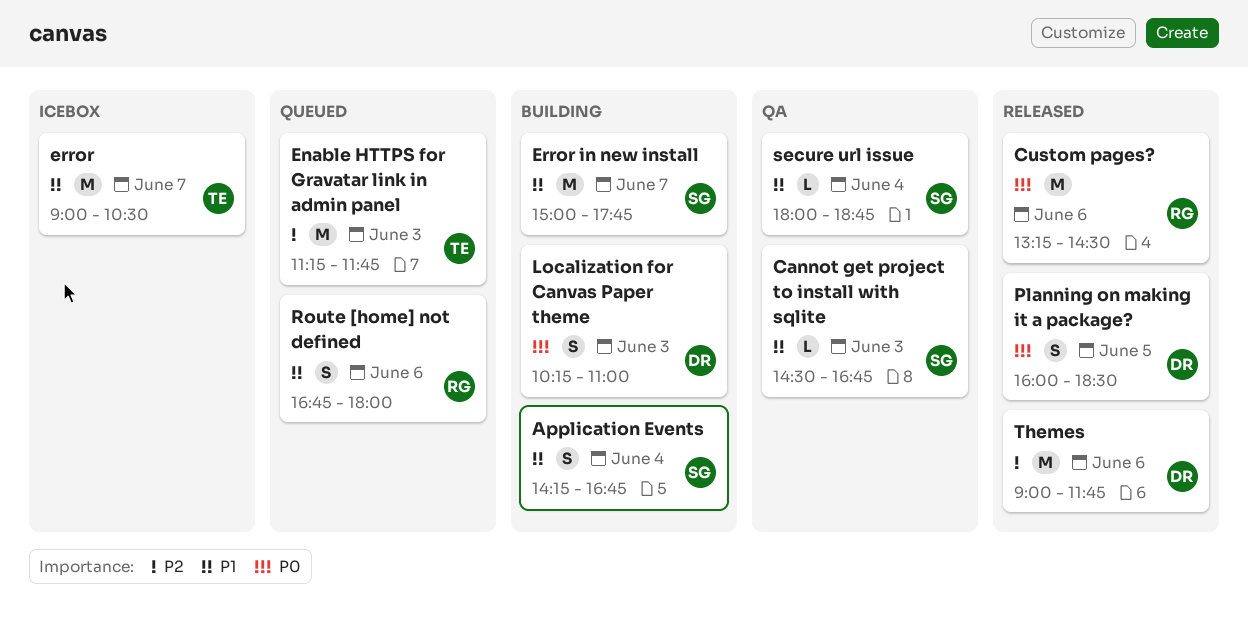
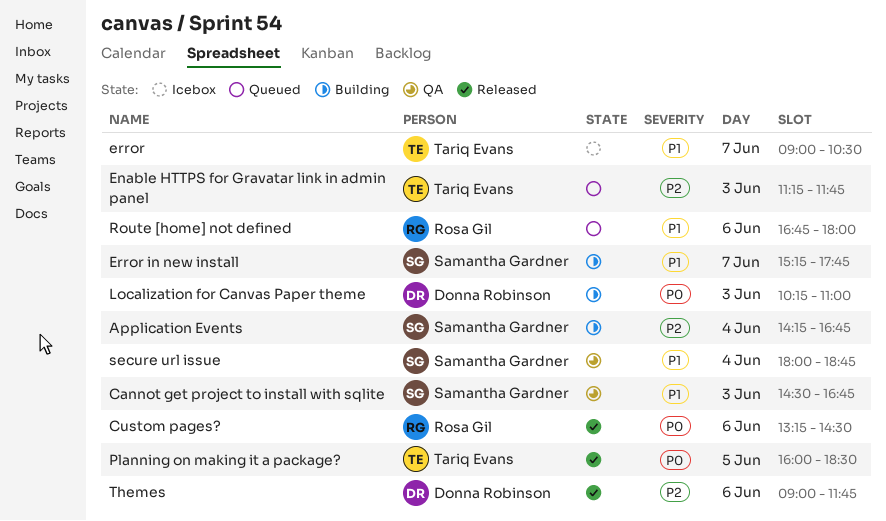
Application Events, priority: P1 -> P2
Error in new install, begins: 15:00 -> 15:15
Planning on making it a package?, owner: Donna Robinson -> Tariq Evans

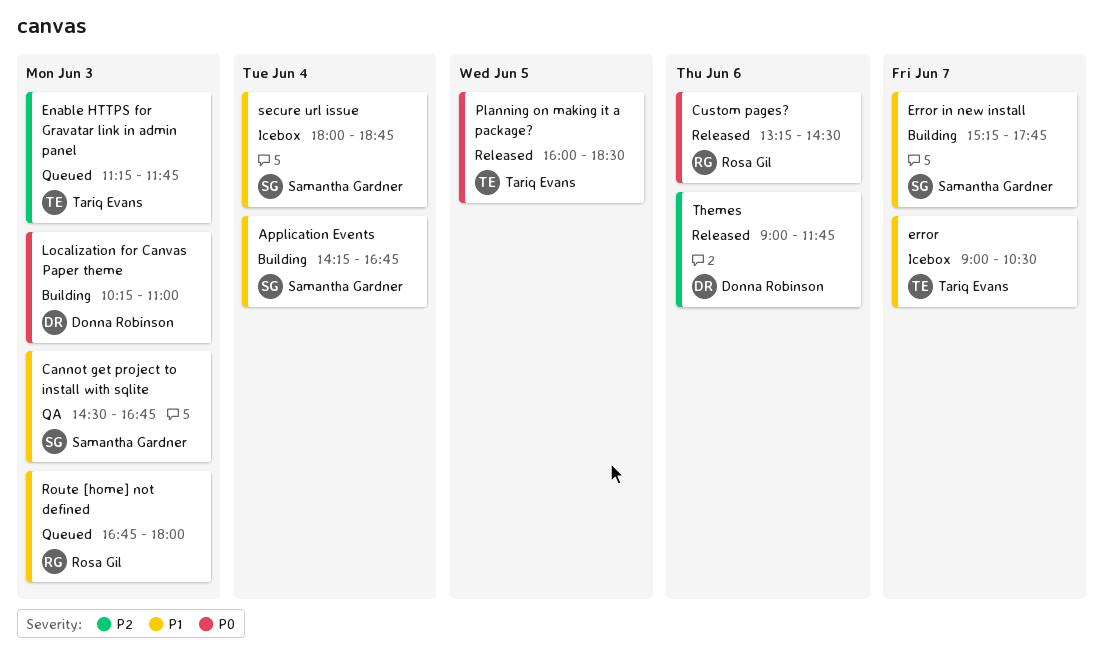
Application Events, priority: P2 -> P1
Route [home] not defined, day: Jun 6 -> Jun 3
secure url issue, status: QA -> Icebox

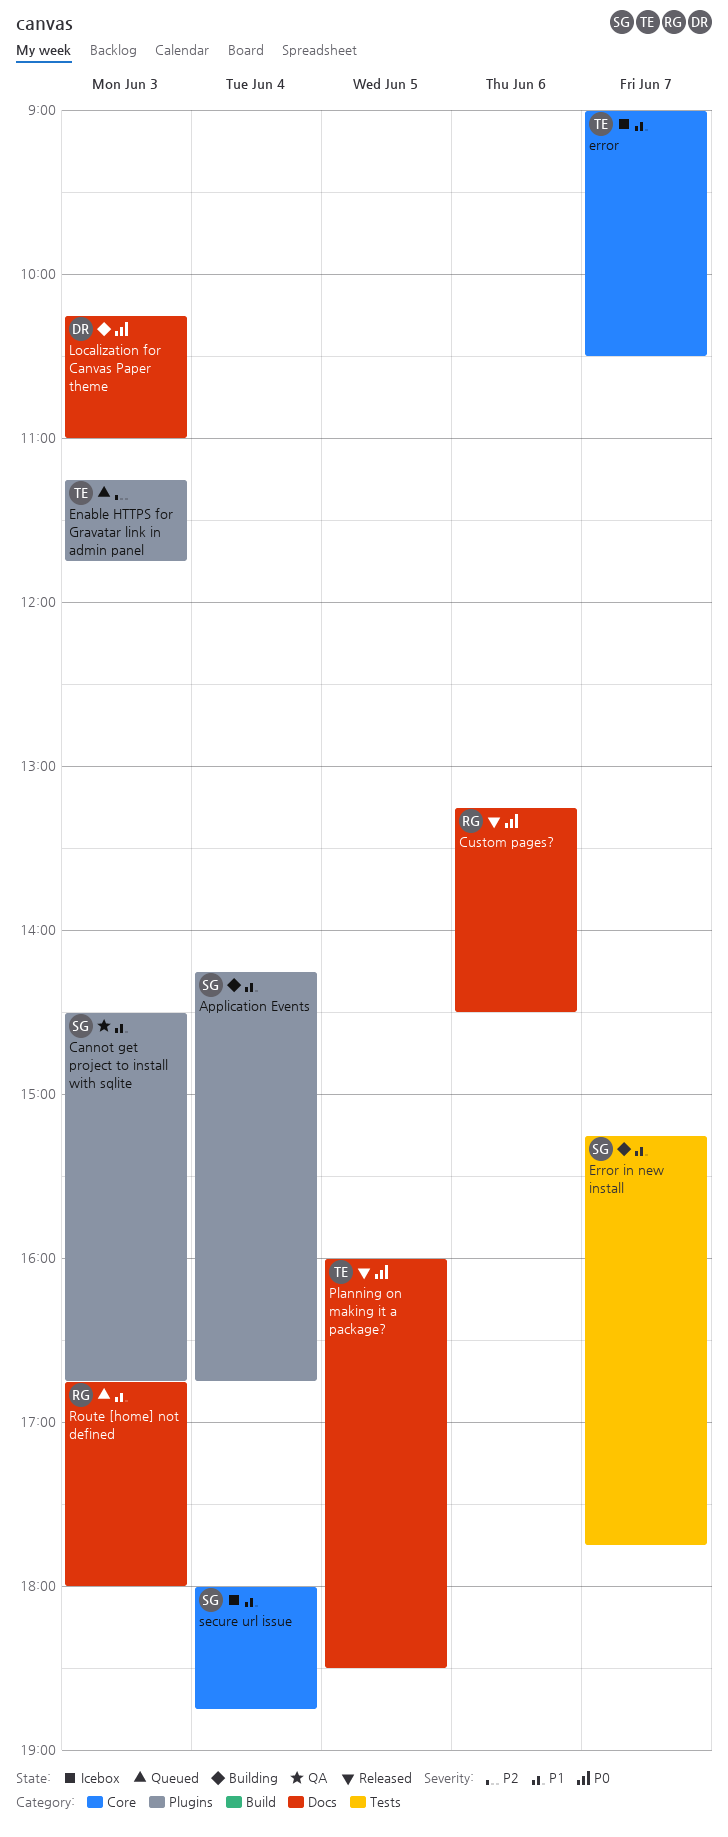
Themes: present -> none

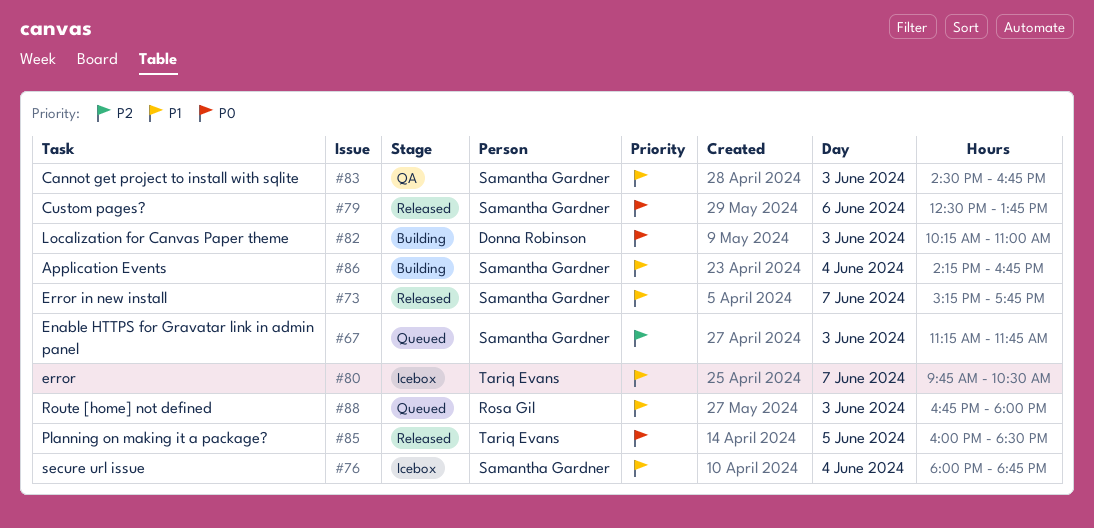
Custom pages?, owner: Rosa Gil -> Samantha Gardner
Custom pages?, begins: 13:15 -> 12:30
Custom pages?, ends: 14:30 -> 13:45
Enable HTTPS for Gravatar link in admin panel, owner: Tariq Evans -> Samantha Gardner
error, begins: 09:00 -> 09:45
Error in new install, status: Building -> Released

